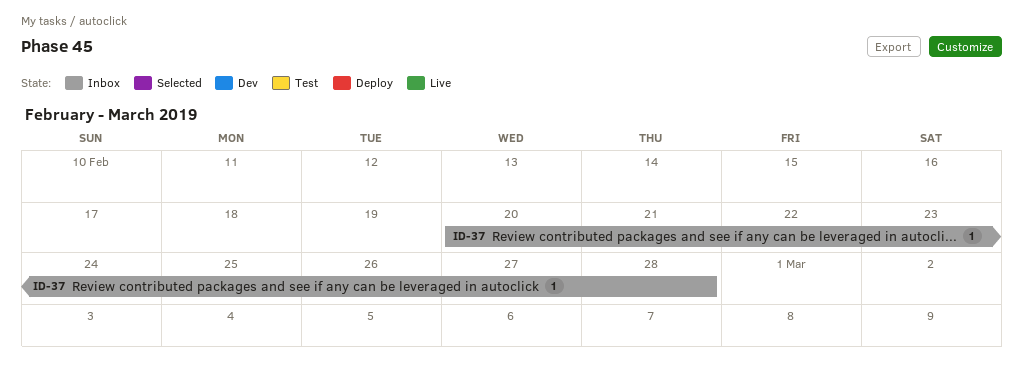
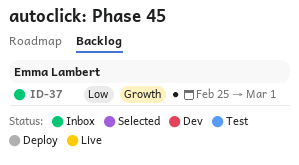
ID-37, start: Feb 20 -> Feb 25
ID-37, due: Feb 28 -> Mar 1

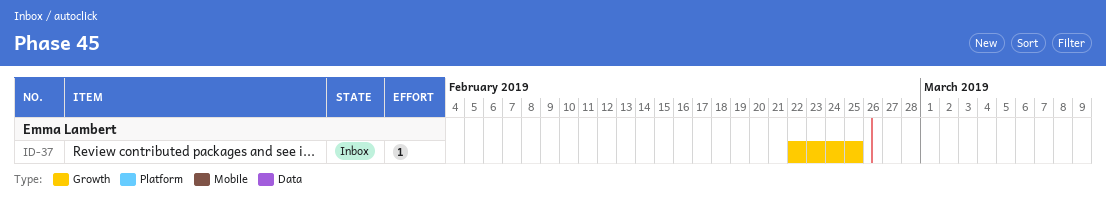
ID-37, start: Feb 25 -> Feb 22
ID-37, due: Mar 1 -> Feb 25

